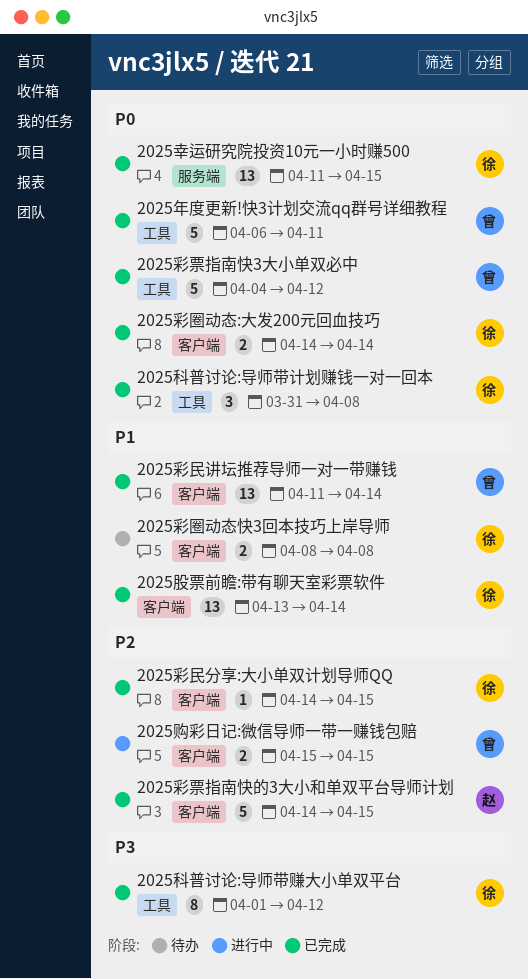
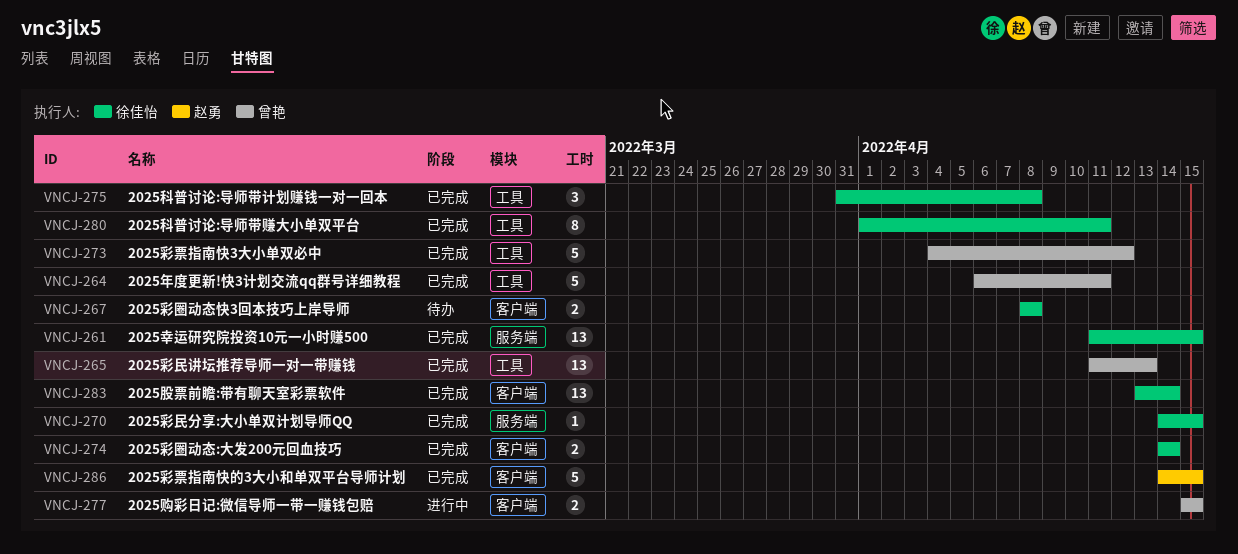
2025彩民分享:大小单双计划导师QQ, label: 客户端 -> 服务端
2025彩民讲坛推荐导师一对一带赚钱, label: 客户端 -> 工具
2025彩民讲坛推荐导师一对一带赚钱, due: Apr 14 -> Apr 13
2025科普讨论:导师带赚大小单双平台, due: Apr 12 -> Apr 11

